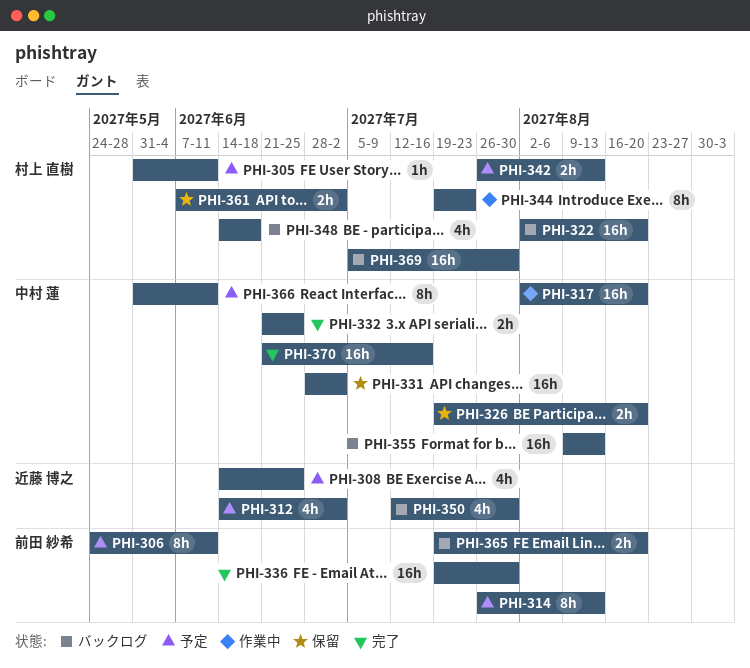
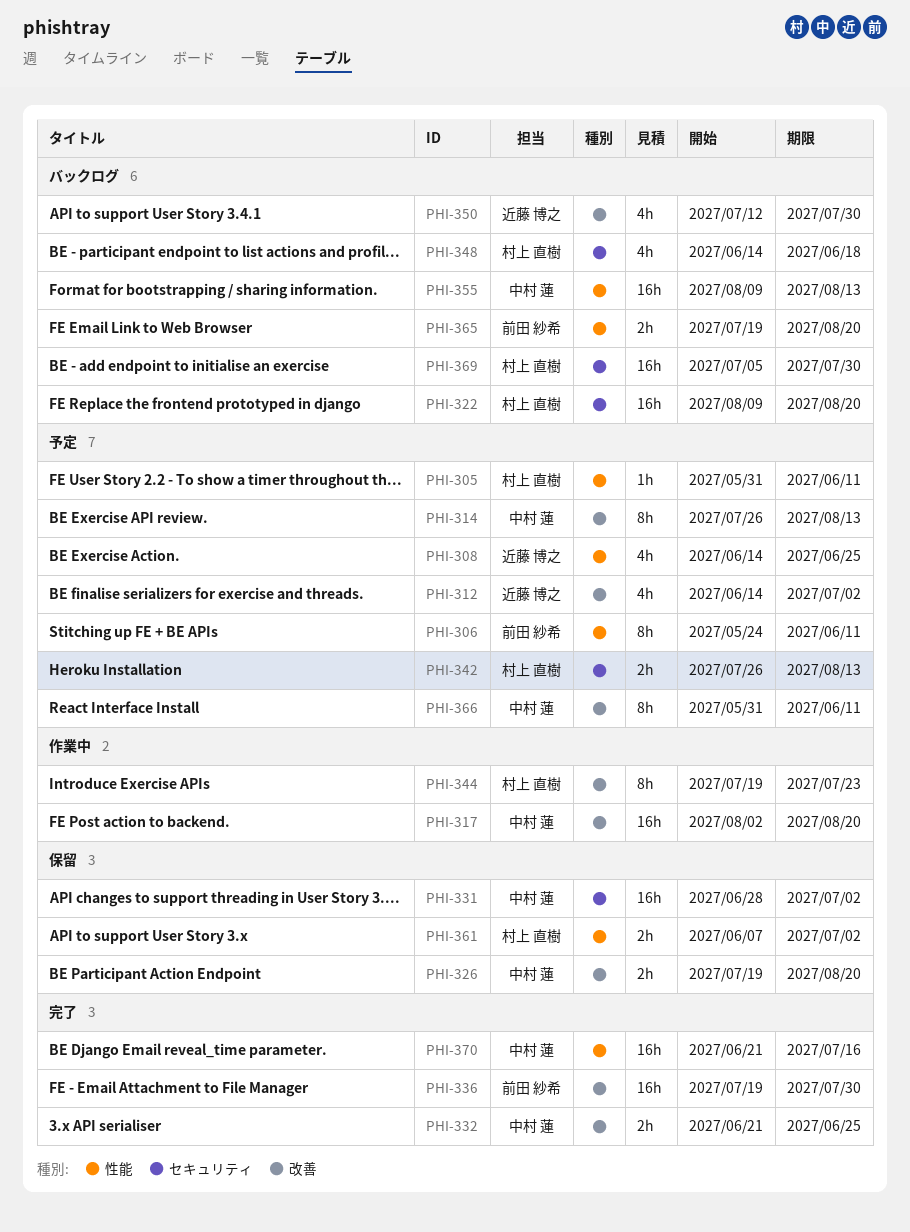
PHI-314, owner: 前田 紗希 -> 中村 蓮
PHI-322, start: Aug 2 -> Aug 9

